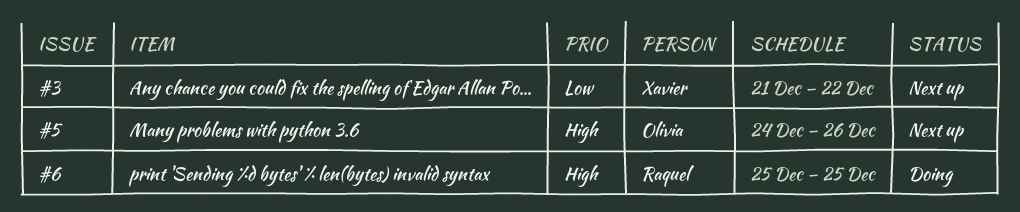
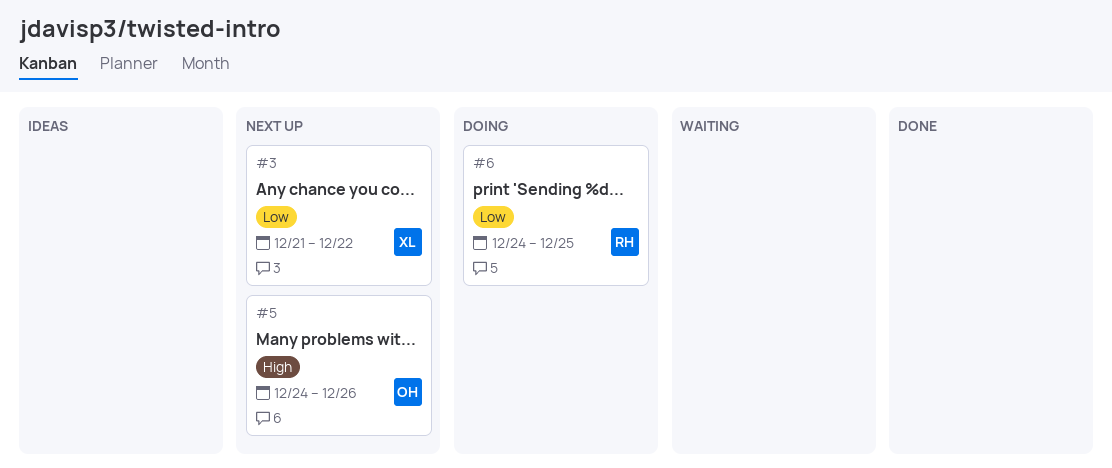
#6, priority: High -> Low
#6, start: Dec 25 -> Dec 24

